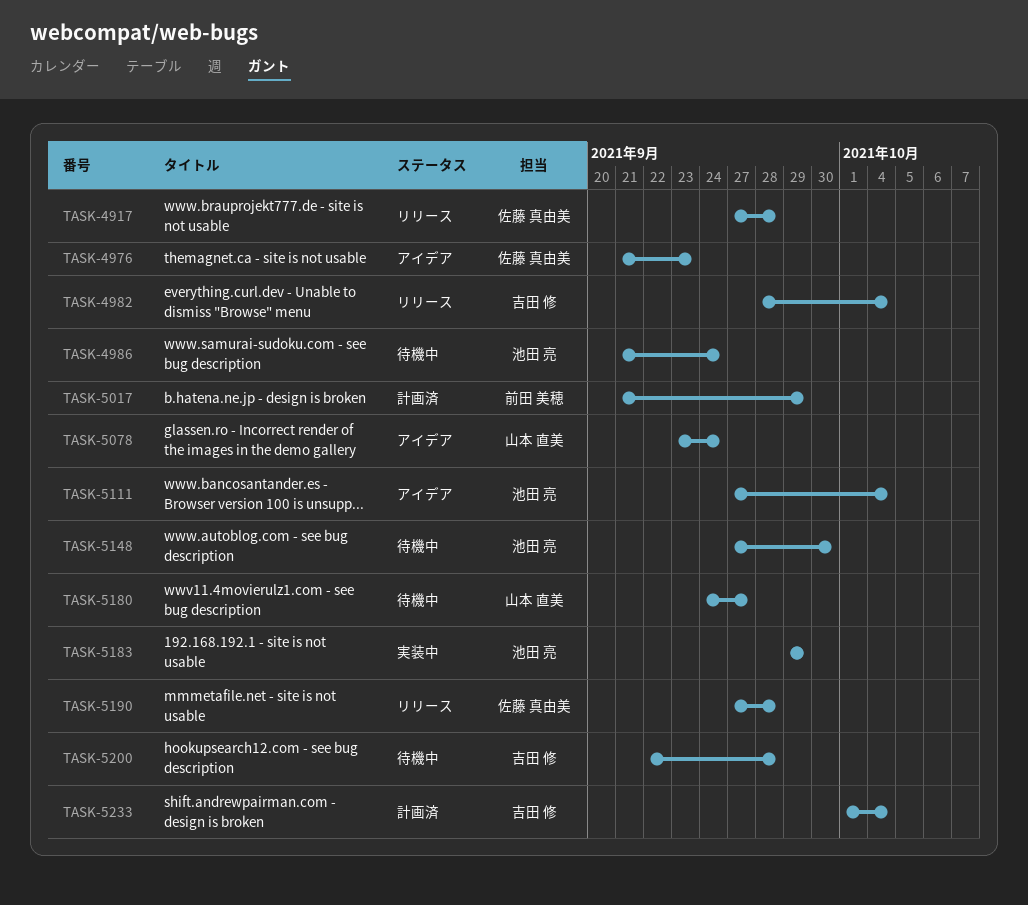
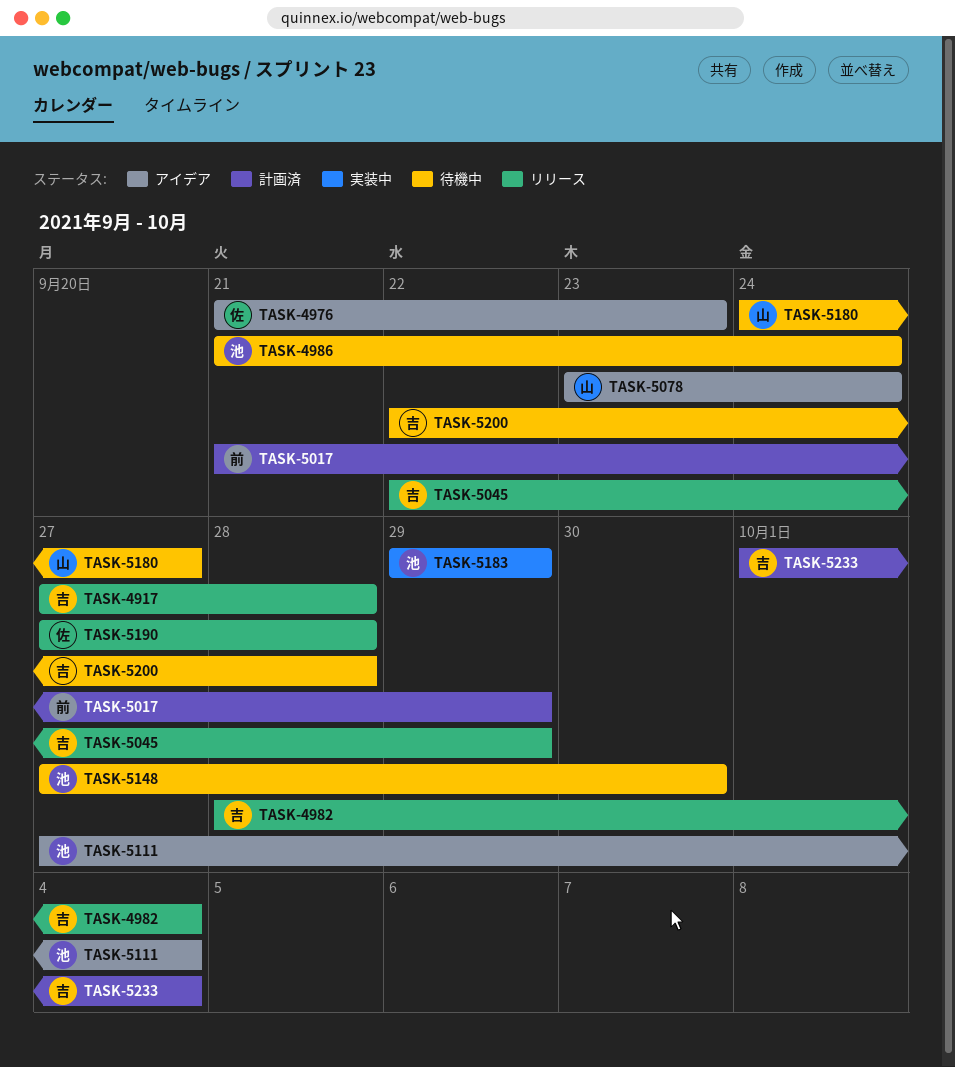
TASK-4917, owner: 佐藤 真由美 -> 吉田 修
TASK-5045: none -> present

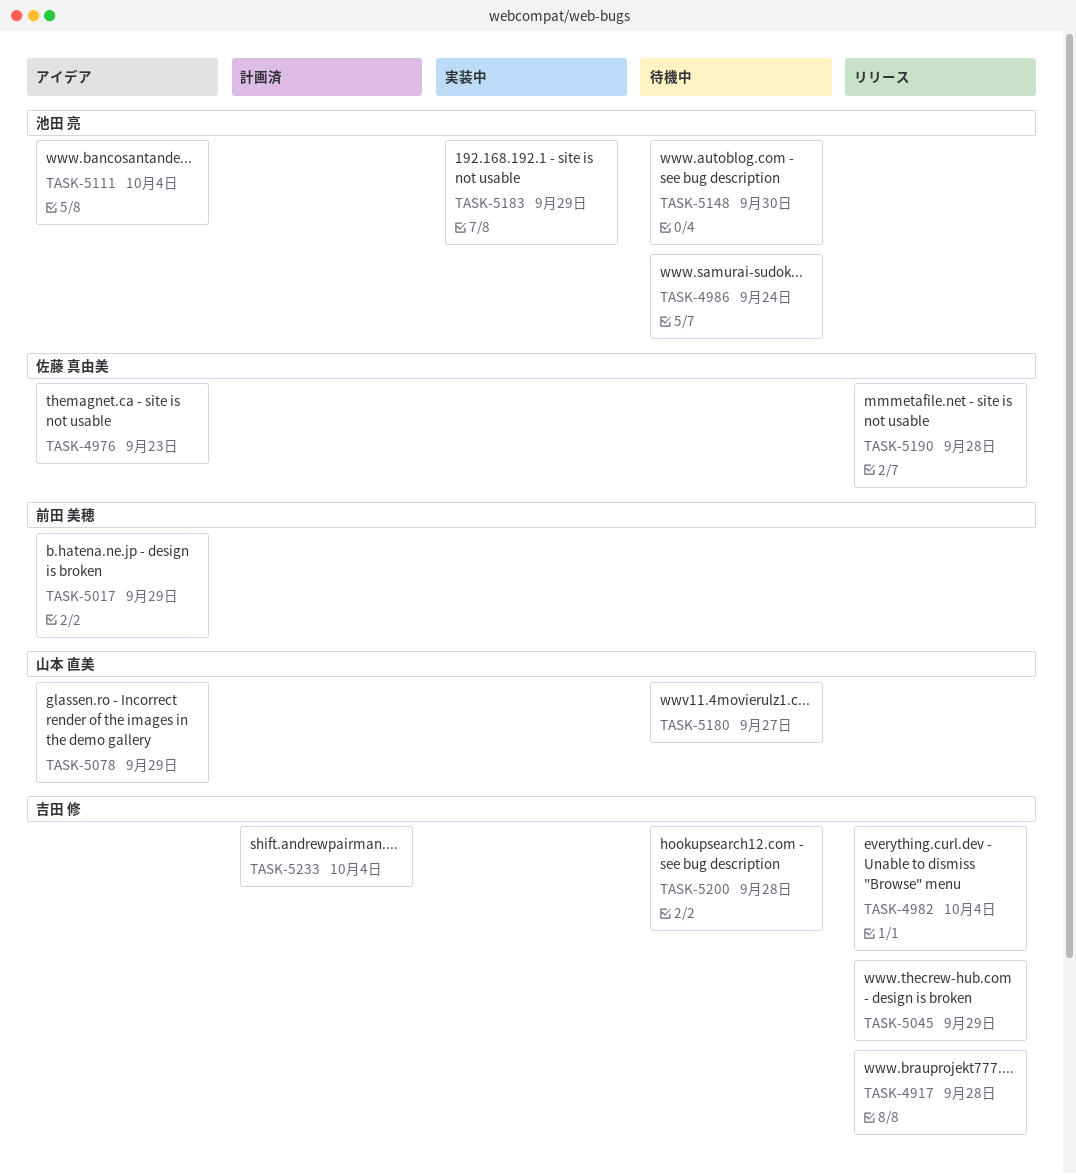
TASK-5017, status: 計画済 -> アイデア
TASK-5078, due: Sep 24 -> Sep 29

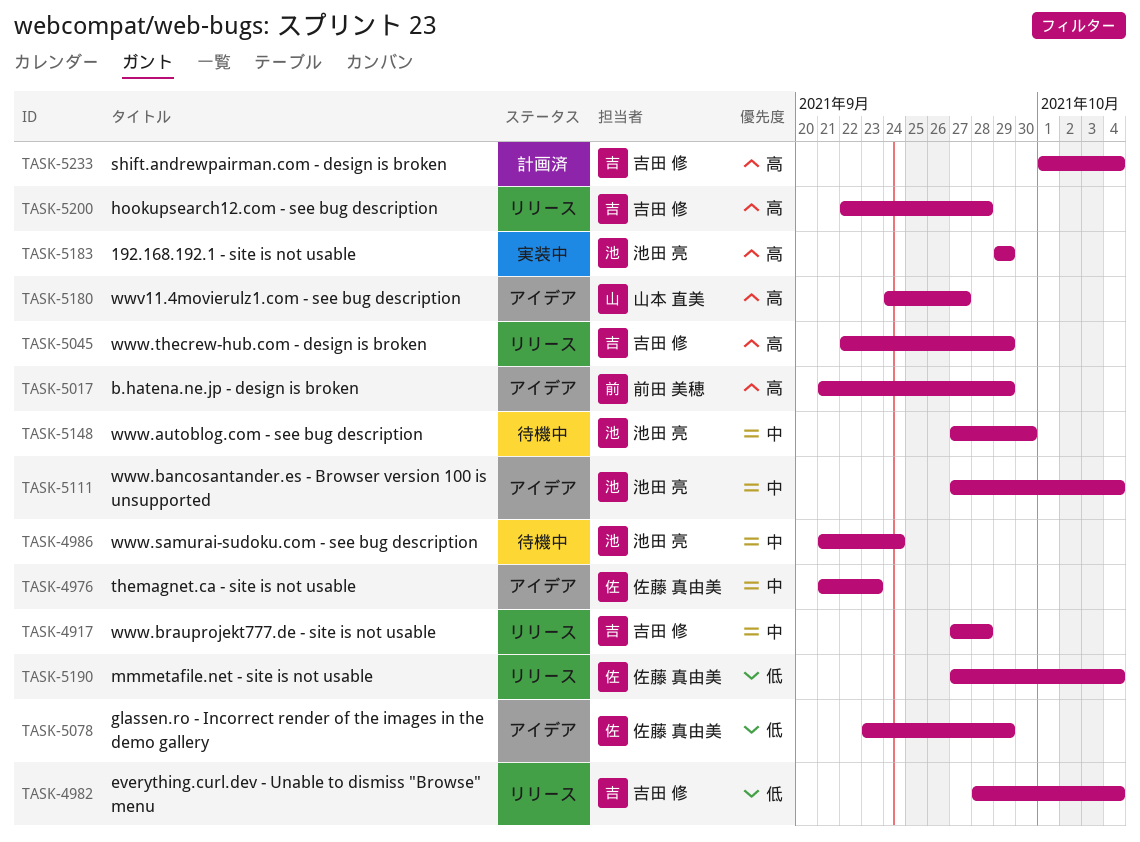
TASK-5078, owner: 山本 直美 -> 佐藤 真由美
TASK-5180, status: 待機中 -> アイデア
TASK-5190, due: Sep 28 -> Oct 4
TASK-5200, status: 待機中 -> リリース

